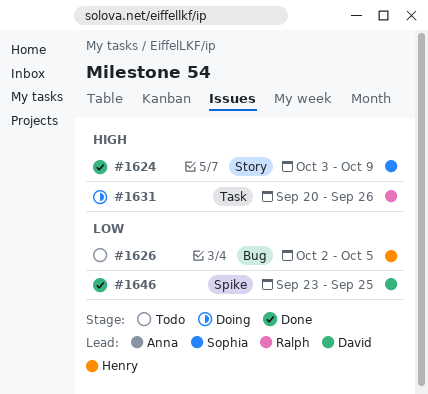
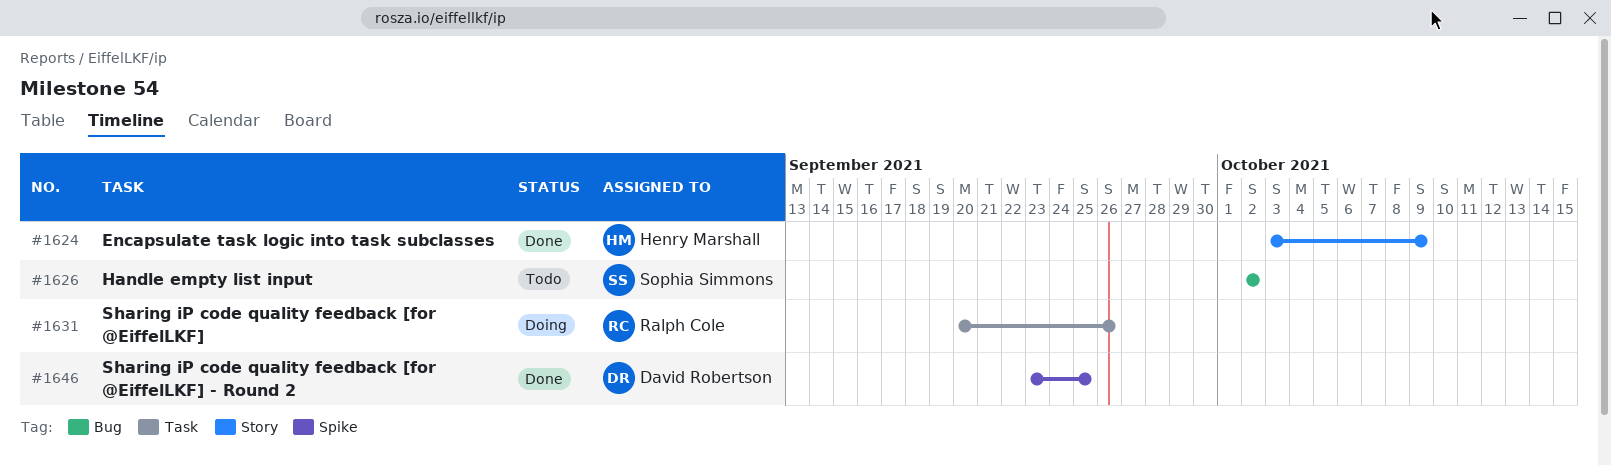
#1624, owner: Sophia Simmons -> Henry Marshall
#1626, owner: Henry Marshall -> Sophia Simmons
#1626, due: Oct 5 -> Oct 2

